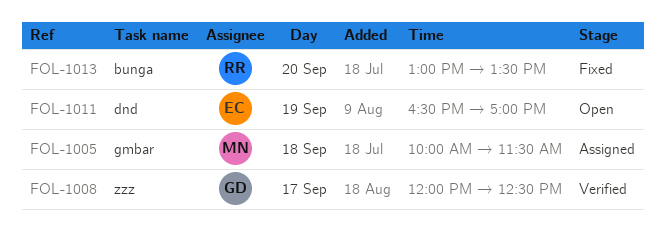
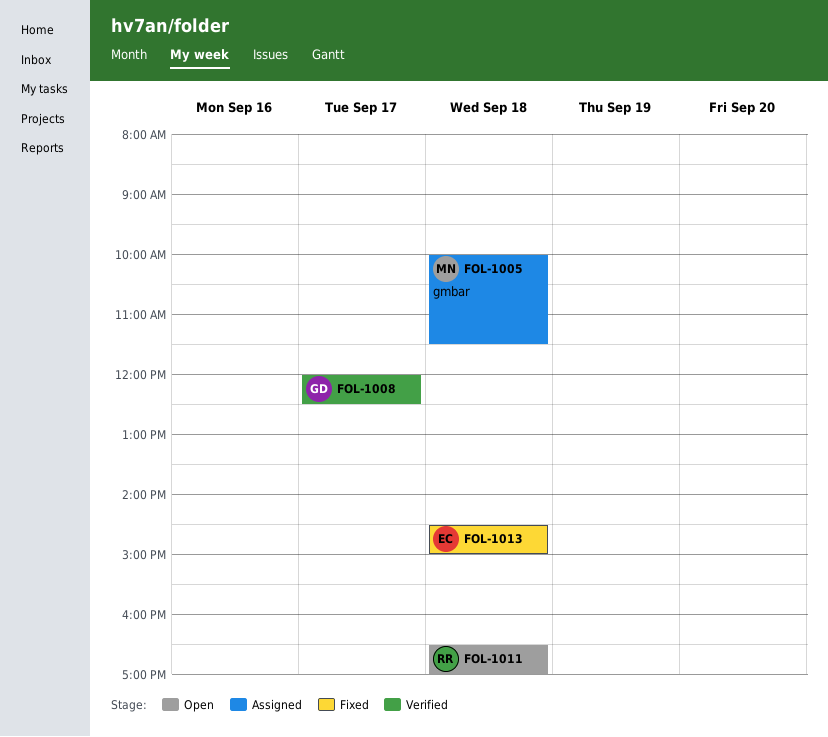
FOL-1011, owner: EC -> RR
FOL-1011, day: Sep 19 -> Sep 18
FOL-1013, owner: RR -> EC
FOL-1013, day: Sep 20 -> Sep 18
FOL-1013, begins: 13:00 -> 14:30
FOL-1013, ends: 13:30 -> 15:00

